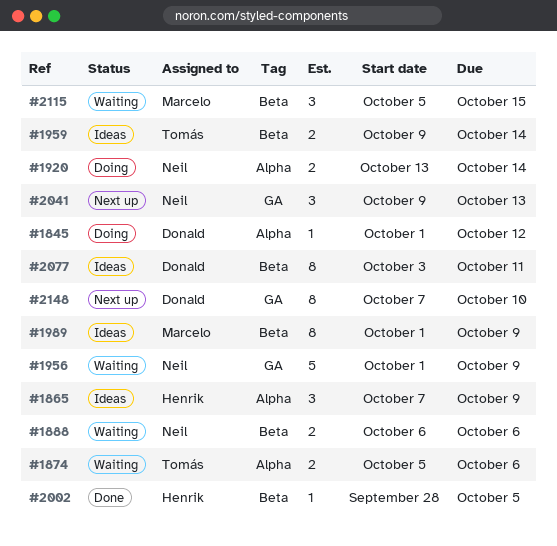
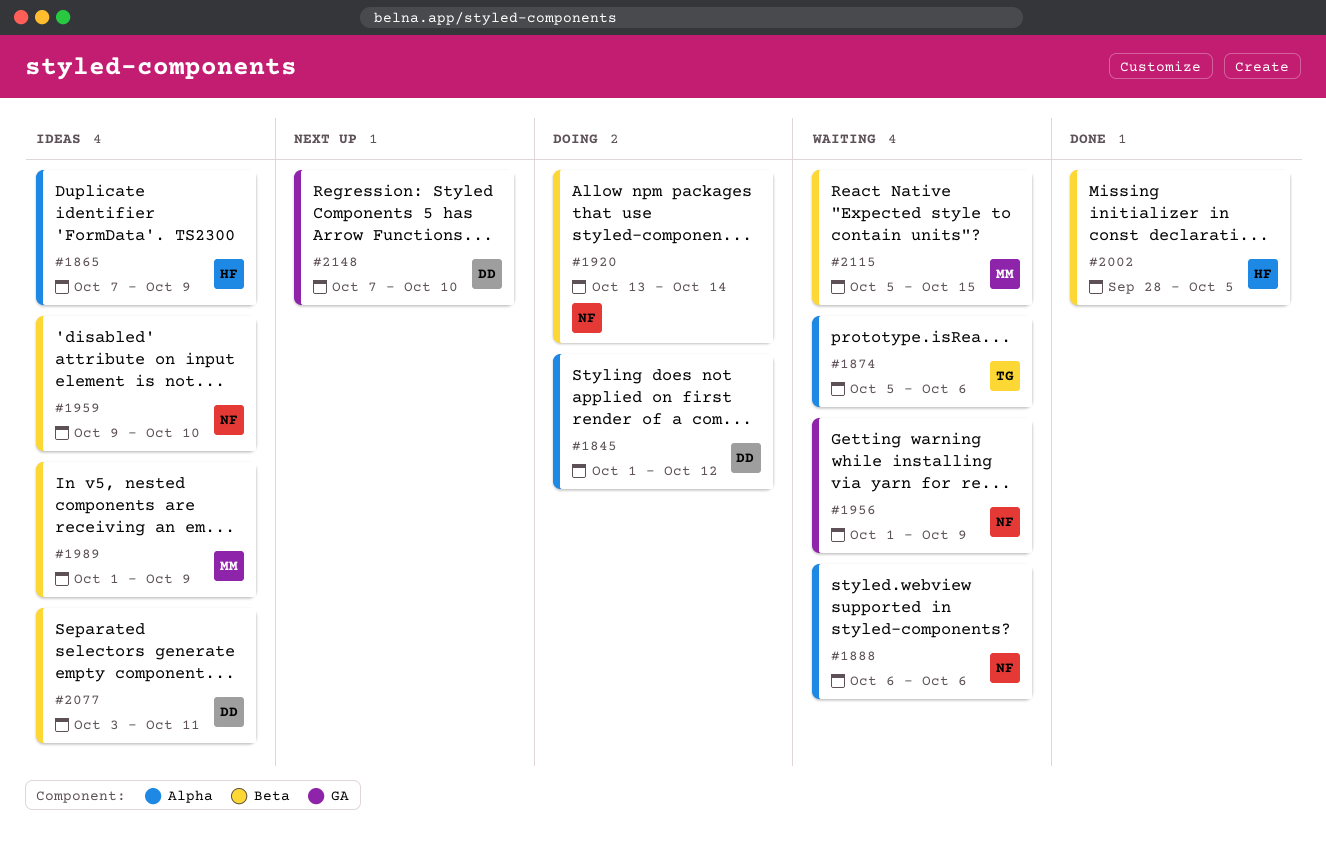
#1888, label: Beta -> Alpha
#1920, label: Alpha -> Beta
#1959, owner: Tomás -> Neil
#1959, due: Oct 14 -> Oct 10
#2041: present -> none

